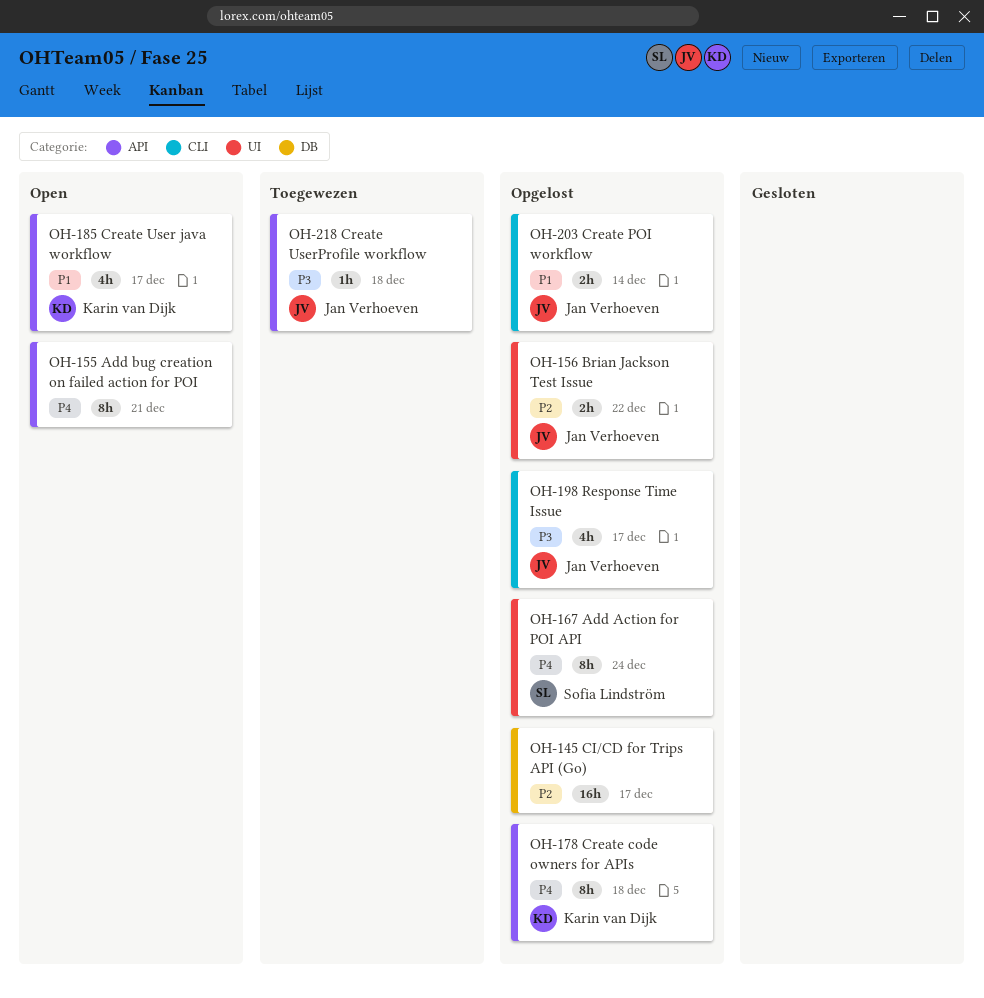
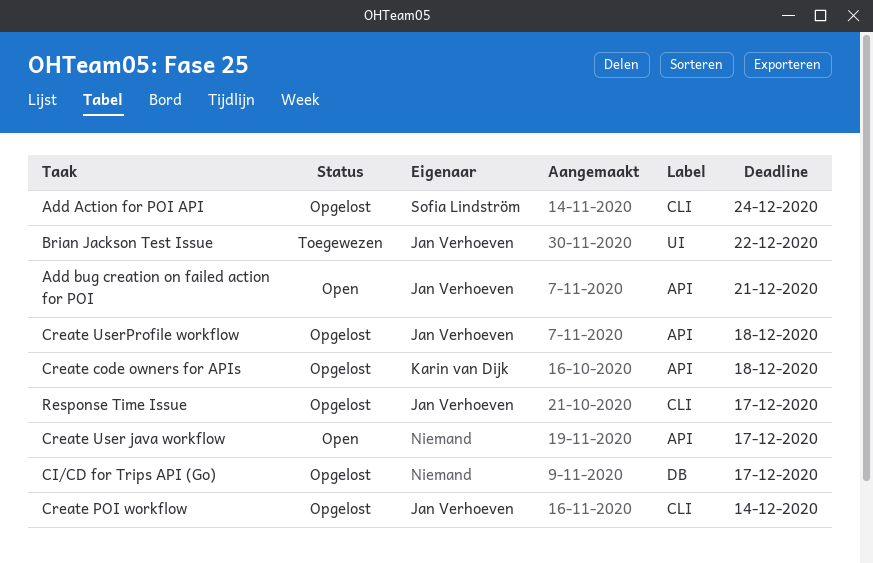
Add Action for POI API, label: UI -> CLI
Add bug creation on failed action for POI, owner: none -> Jan Verhoeven
Brian Jackson Test Issue, status: Opgelost -> Toegewezen
Create User java workflow, owner: Karin van Dijk -> none
Create UserProfile workflow, status: Toegewezen -> Opgelost

